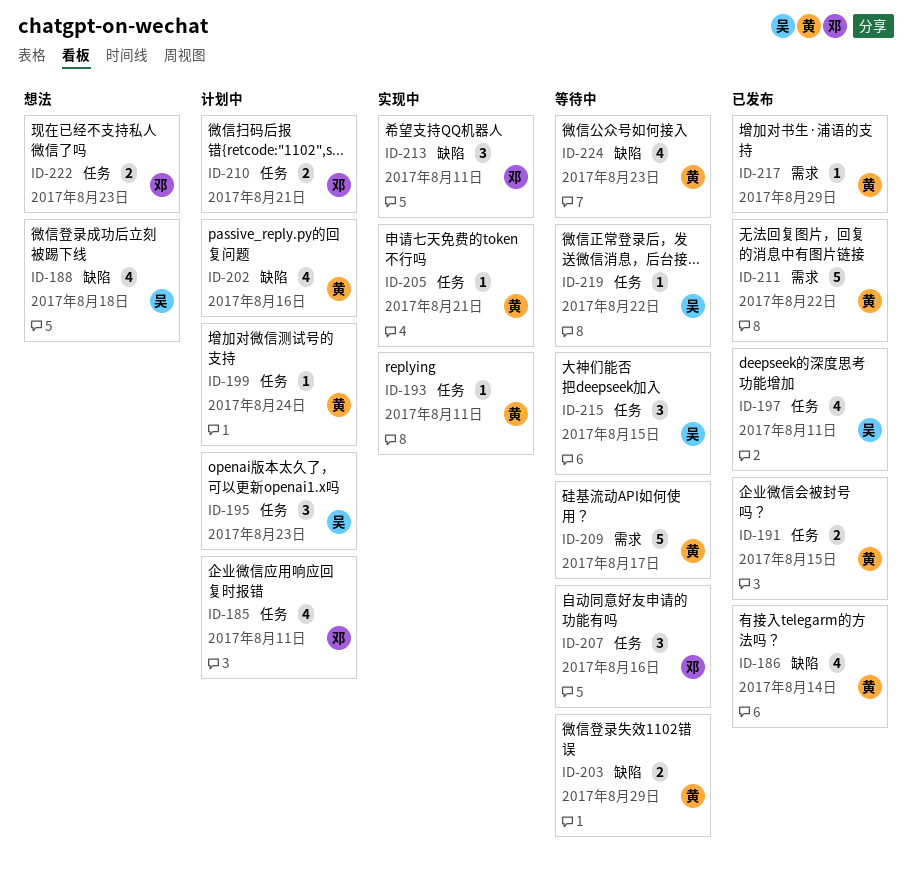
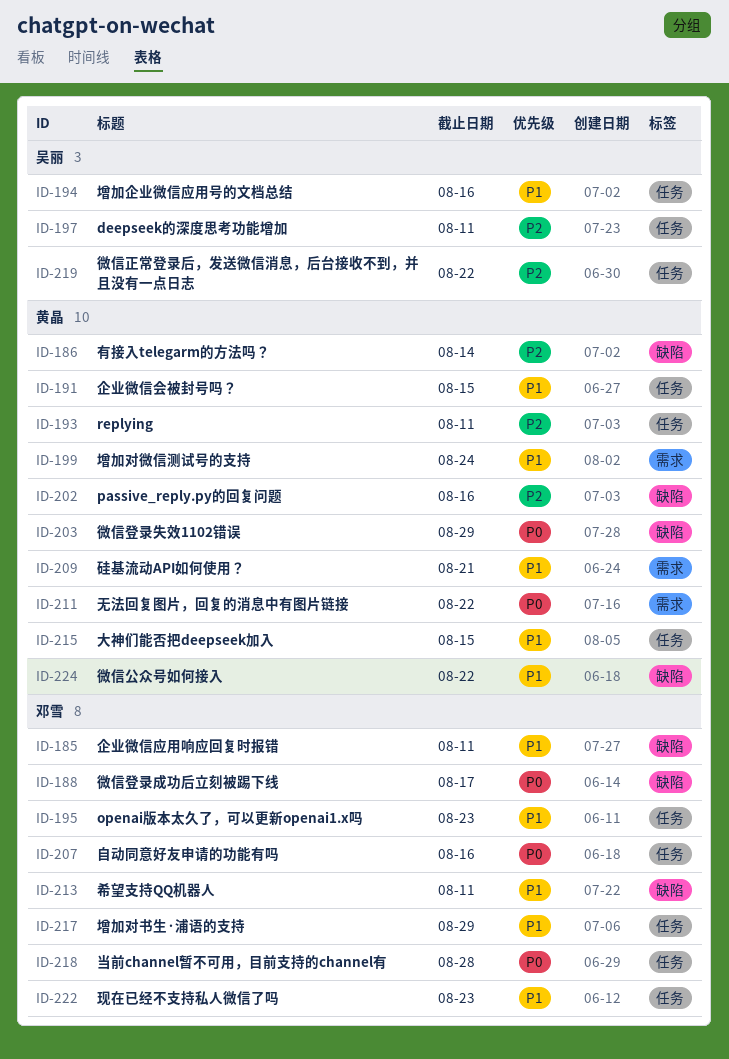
ID-185, label: 任务 -> 缺陷
ID-188, owner: 吴丽 -> 邓雪
ID-188, due: Aug 18 -> Aug 17
ID-194: none -> present
ID-195, owner: 吴丽 -> 邓雪
ID-199, label: 任务 -> 需求
ID-205: present -> none
ID-209, due: Aug 17 -> Aug 21
ID-210: present -> none
ID-215, owner: 吴丽 -> 黄晶
ID-217, owner: 黄晶 -> 邓雪
ID-217, label: 需求 -> 任务
ID-218: none -> present
ID-224, due: Aug 23 -> Aug 22

